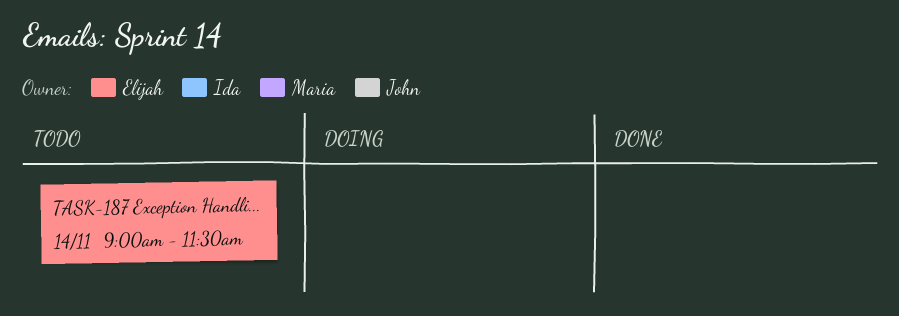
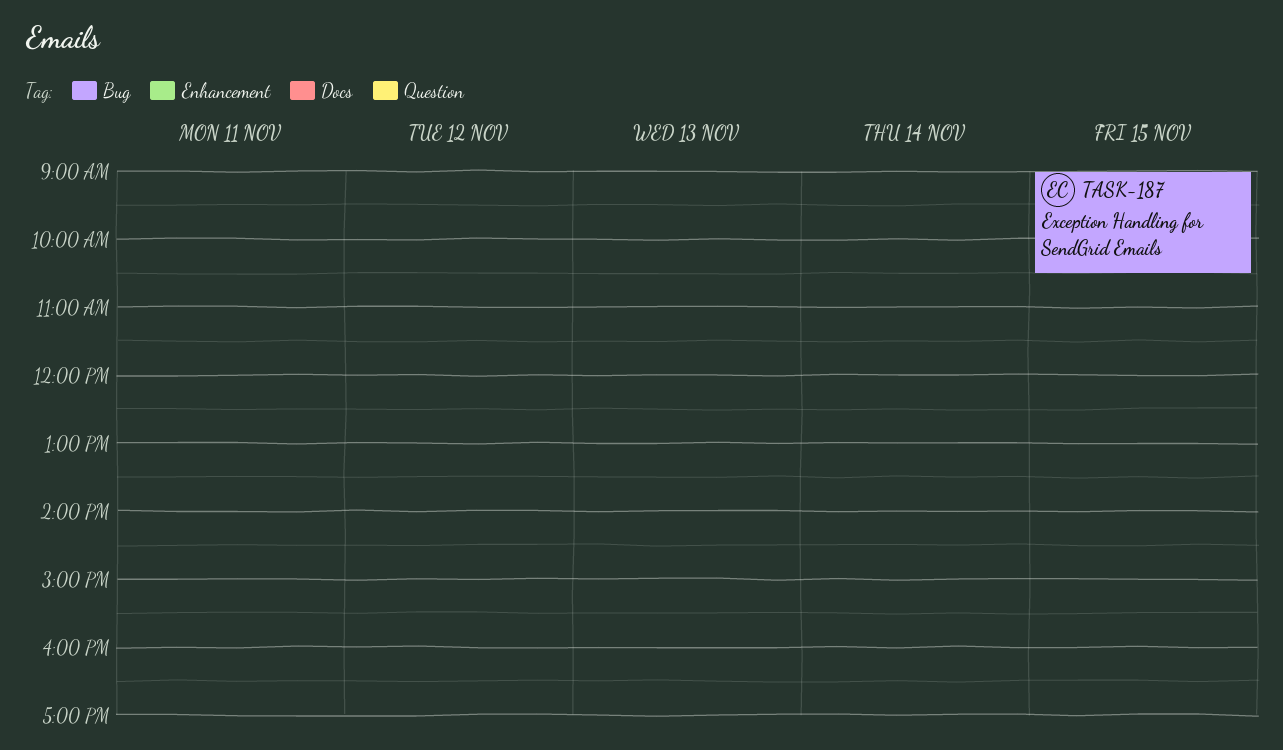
TASK-187, day: Nov 14 -> Nov 15
TASK-187, ends: 11:30 -> 10:30

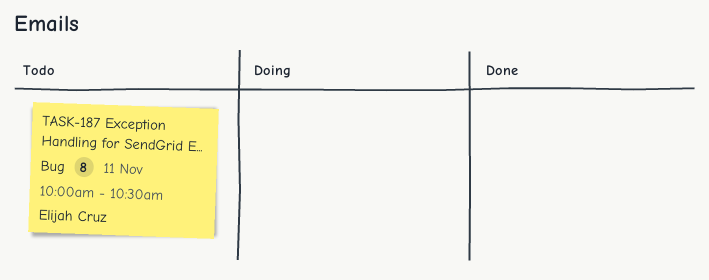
TASK-187, day: Nov 15 -> Nov 11
TASK-187, begins: 09:00 -> 10:00

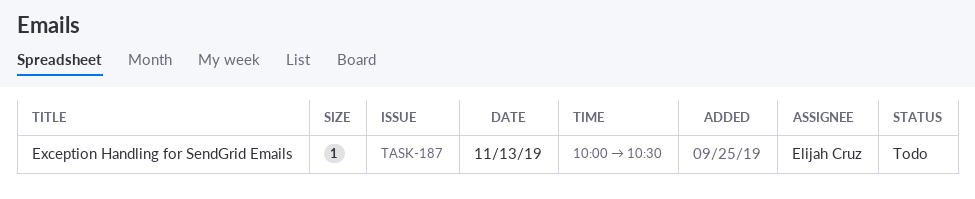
TASK-187, estimate: 8 -> 1
TASK-187, day: Nov 11 -> Nov 13

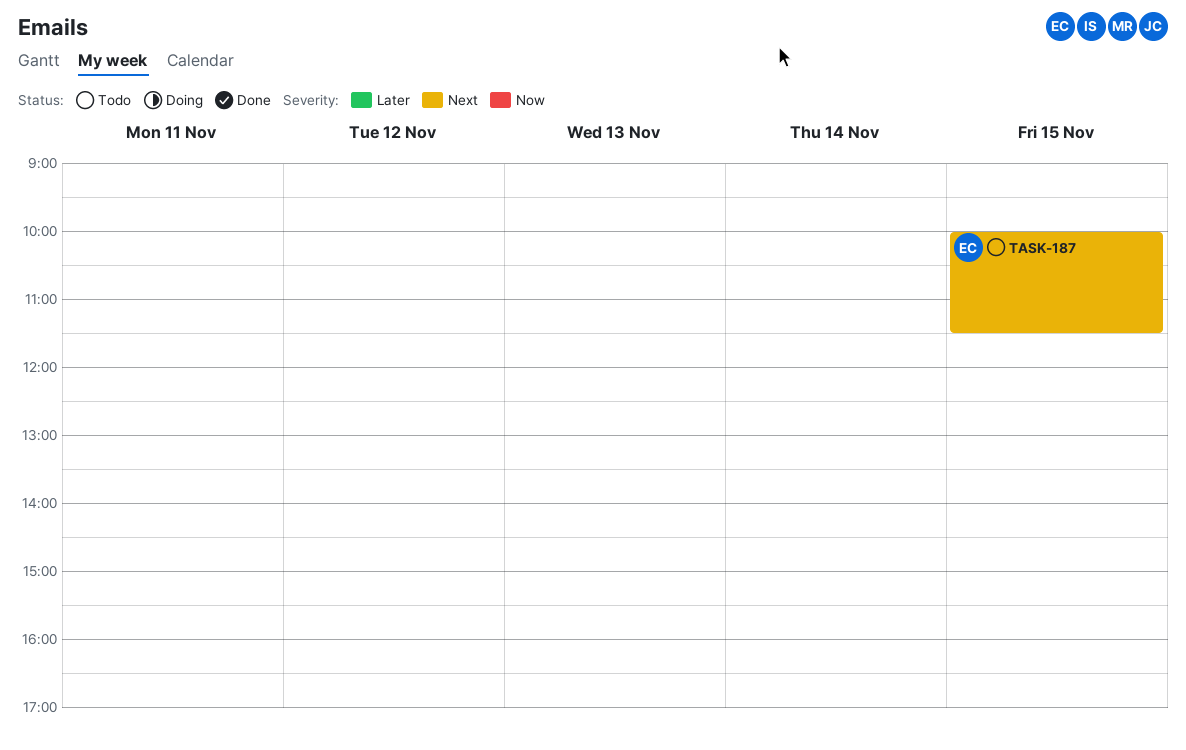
TASK-187, day: Nov 13 -> Nov 15
TASK-187, ends: 10:30 -> 11:30

